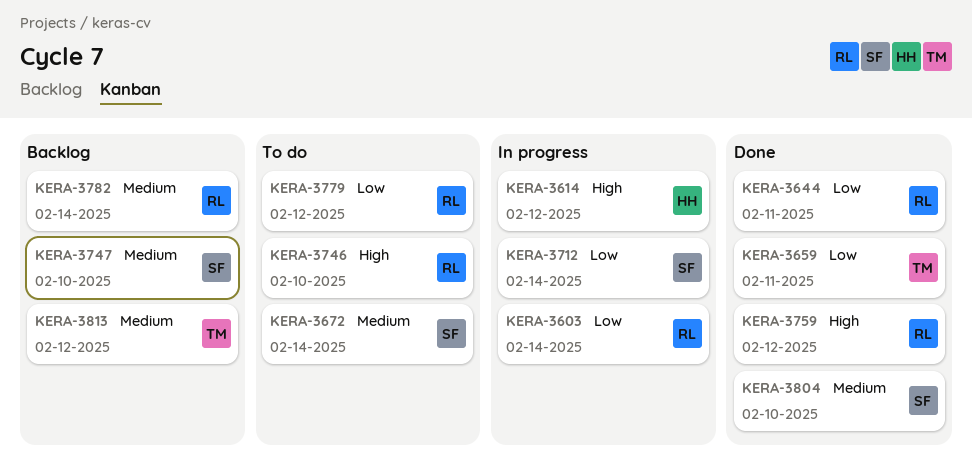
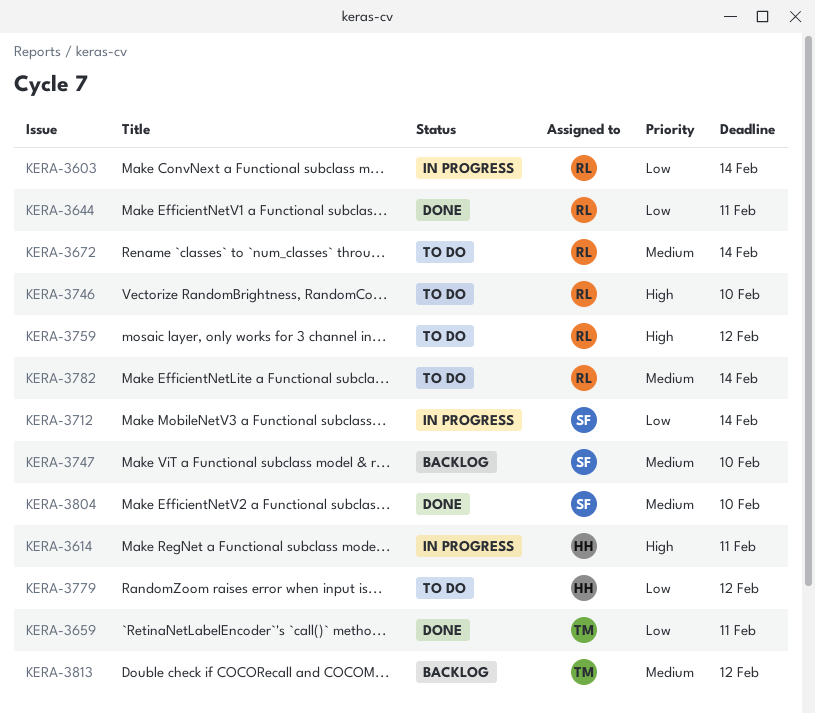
KERA-3614, due: Feb 12 -> Feb 11
KERA-3672, owner: SF -> RL
KERA-3759, status: Done -> To do
KERA-3779, owner: RL -> HH
KERA-3782, status: Backlog -> To do

